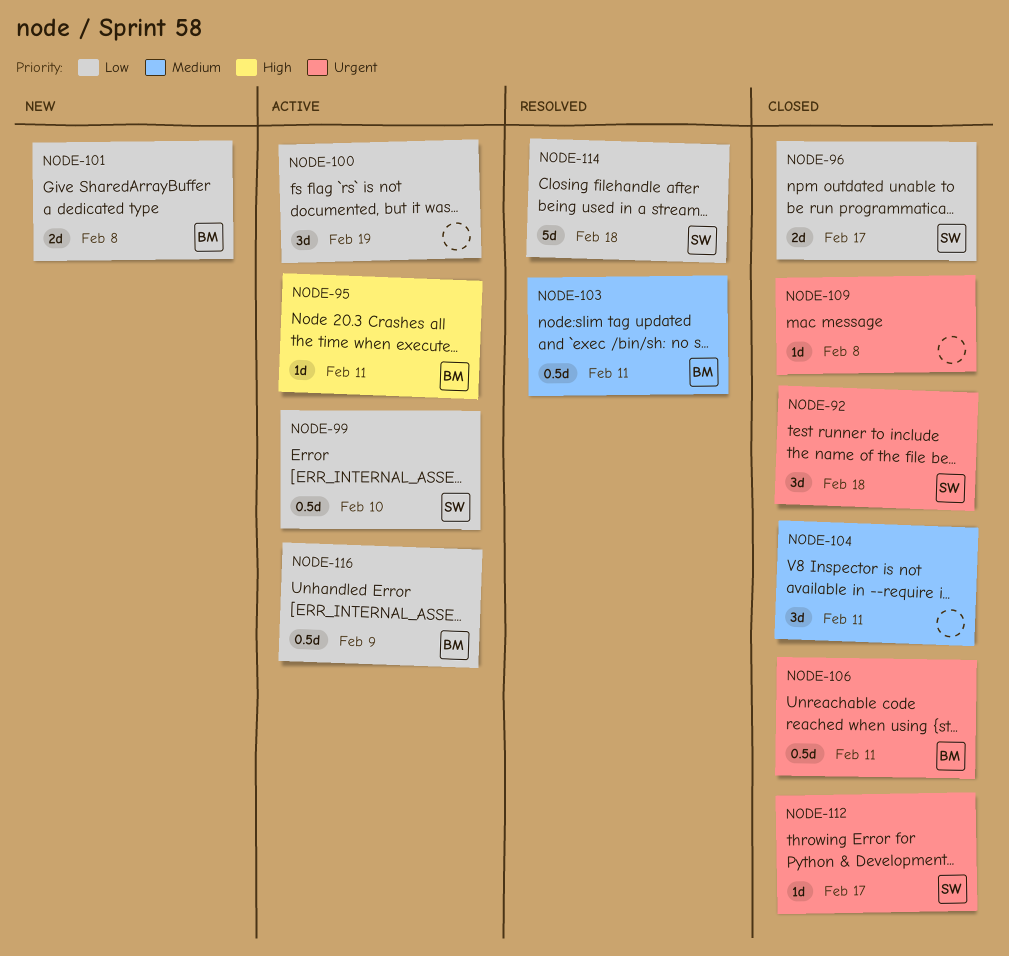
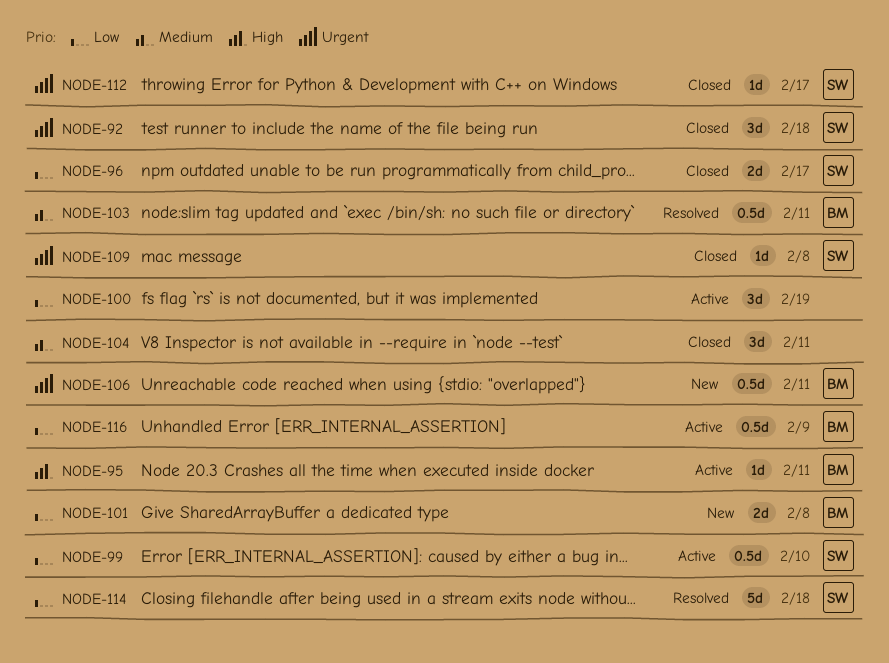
NODE-106, status: Closed -> New
NODE-109, owner: none -> SW

